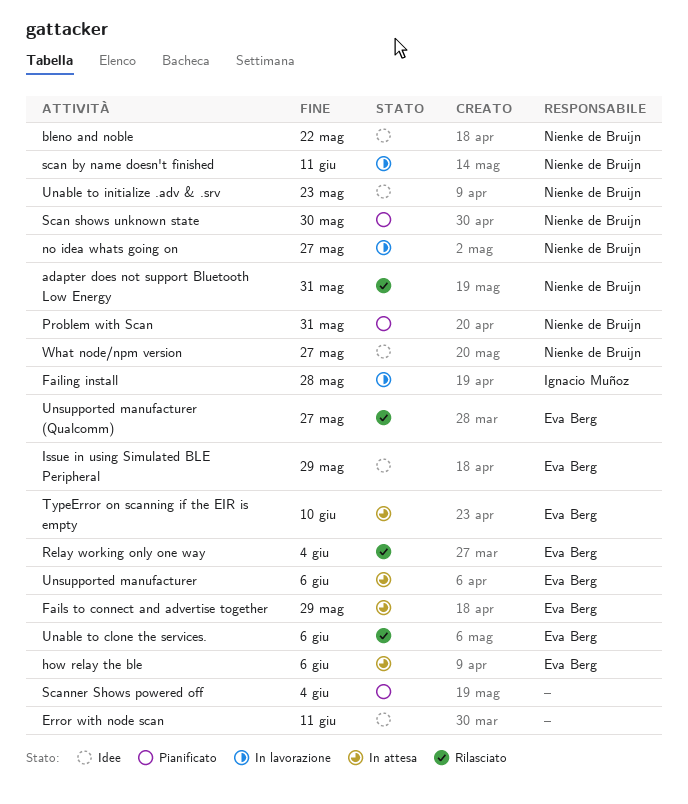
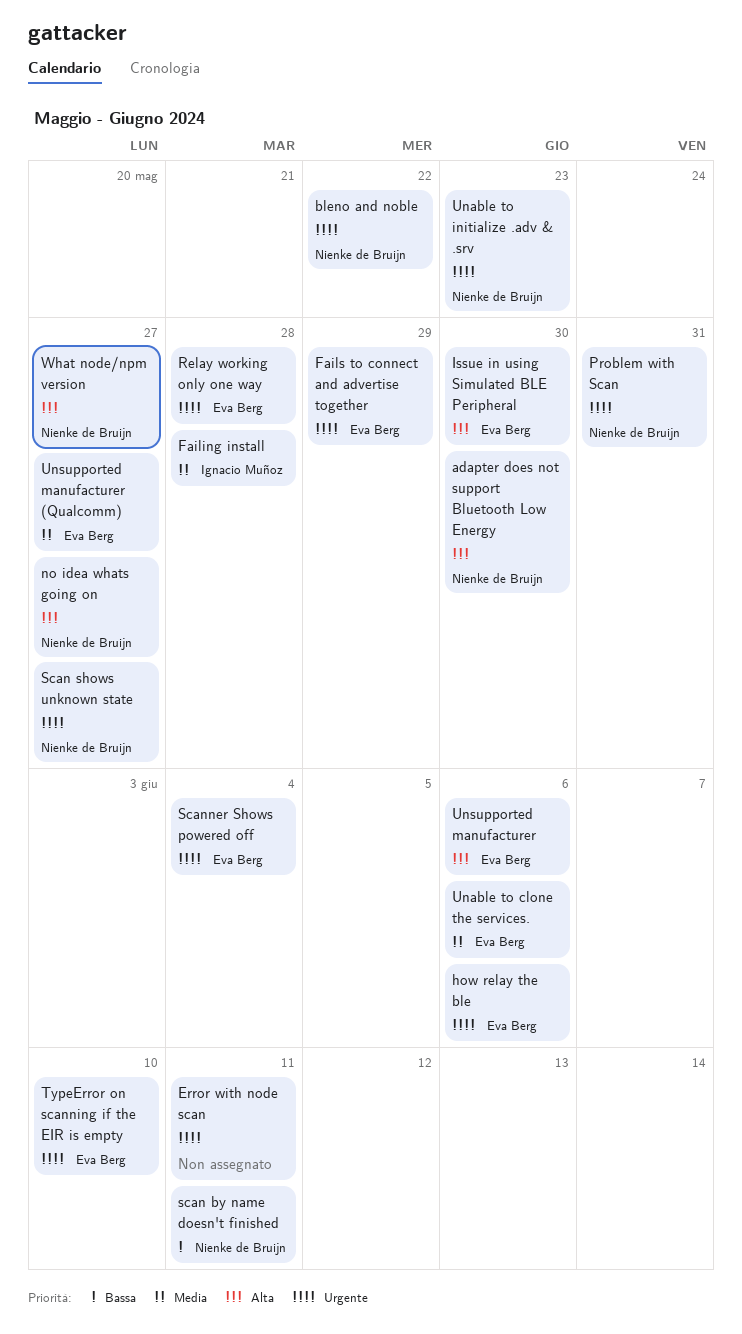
adapter does not support Bluetooth Low Energy, due: May 31 -> May 30
Issue in using Simulated BLE Peripheral, due: May 29 -> May 30
Relay working only one way, due: Jun 4 -> May 28
Scan shows unknown state, due: May 30 -> May 27
Scanner Shows powered off, owner: none -> Eva Berg

